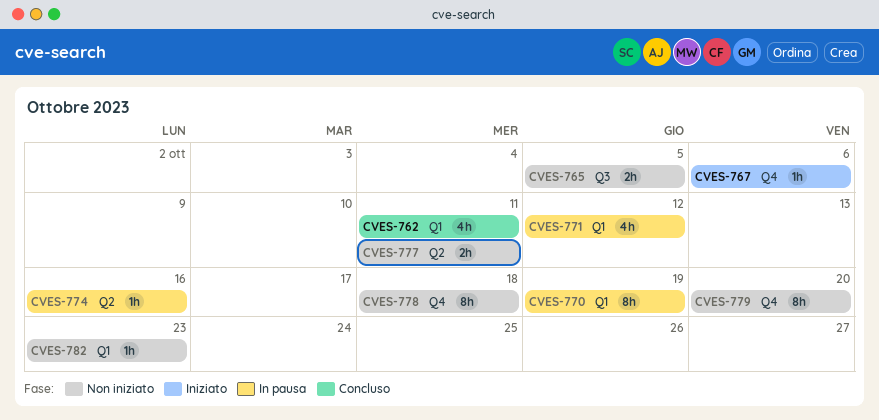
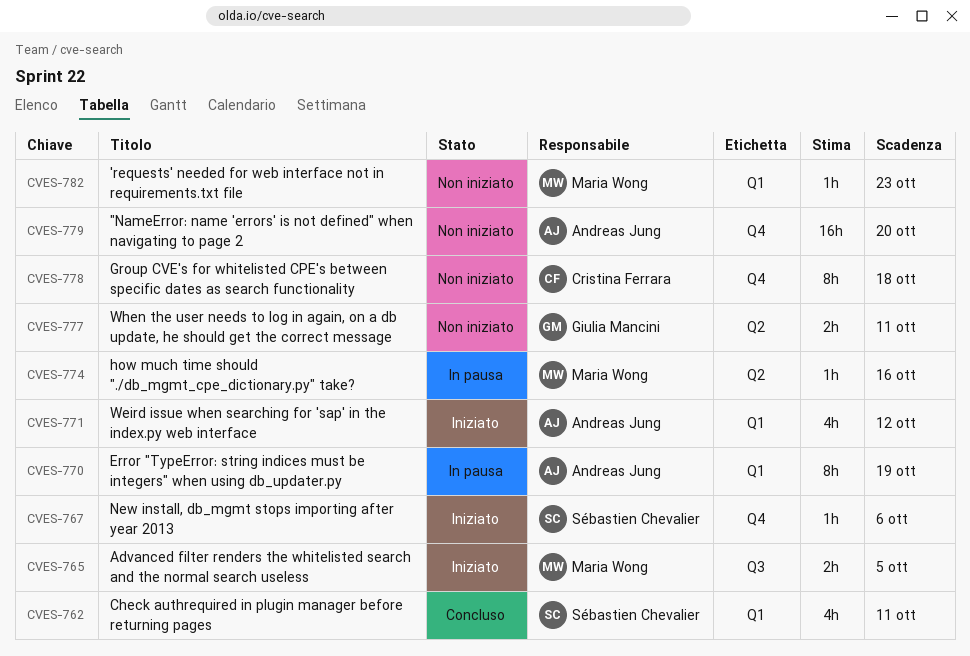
CVES-765, status: Non iniziato -> Iniziato
CVES-771, status: In pausa -> Iniziato
CVES-779, estimate: 8h -> 16h

